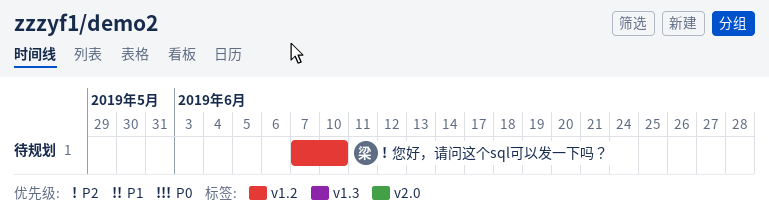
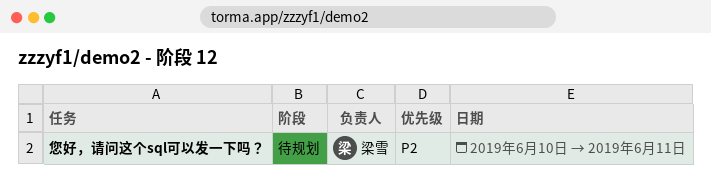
您好，请问这个sql可以发一下吗？, start: Jun 7 -> Jun 10
您好，请问这个sql可以发一下吗？, due: Jun 10 -> Jun 11

